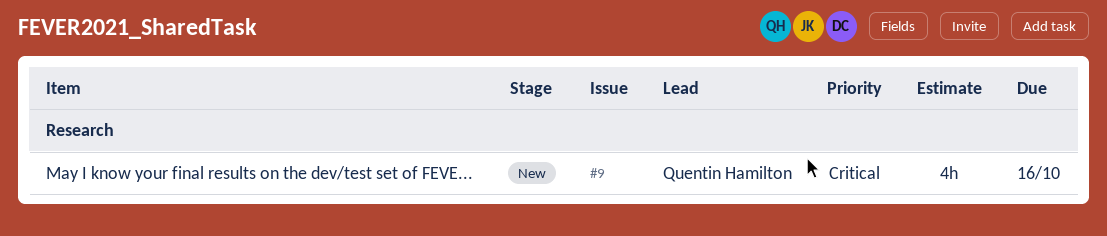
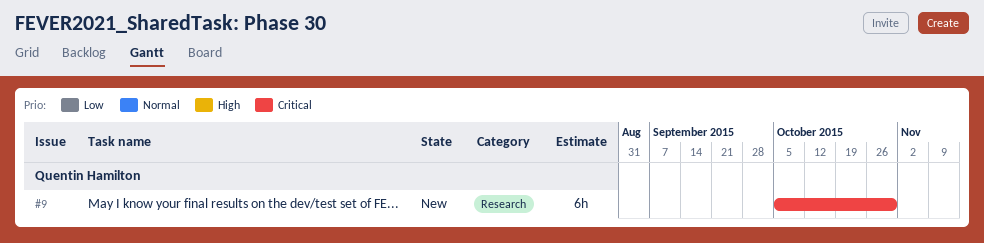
#9, estimate: 4h -> 6h
#9, due: Oct 16 -> Oct 30

